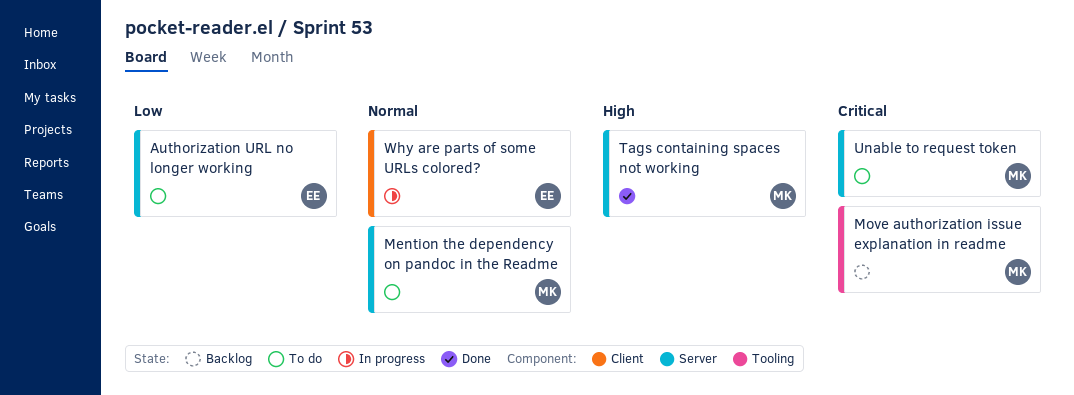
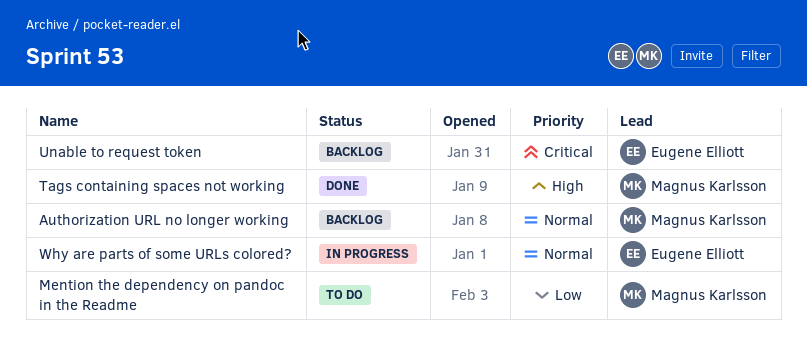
Authorization URL no longer working, status: To do -> Backlog
Authorization URL no longer working, owner: Eugene Elliott -> Magnus Karlsson
Authorization URL no longer working, priority: Low -> Normal
Mention the dependency on pandoc in the Readme, priority: Normal -> Low
Move authorization issue explanation in readme: present -> none
Unable to request token, status: To do -> Backlog
Unable to request token, owner: Magnus Karlsson -> Eugene Elliott

